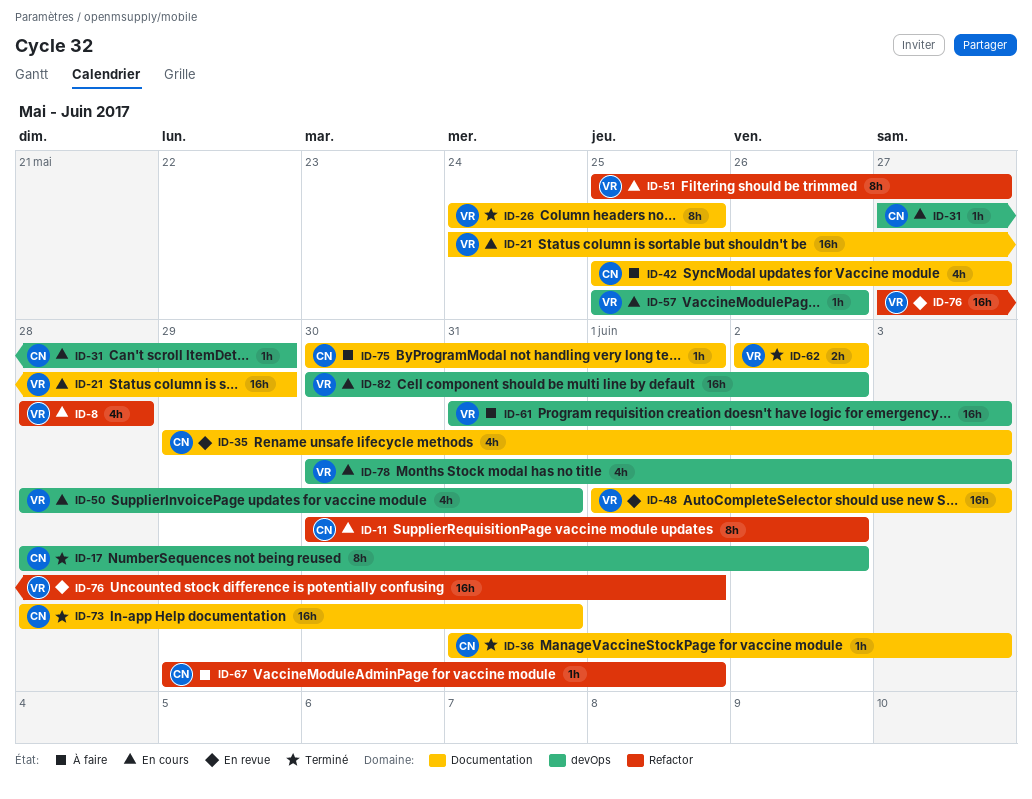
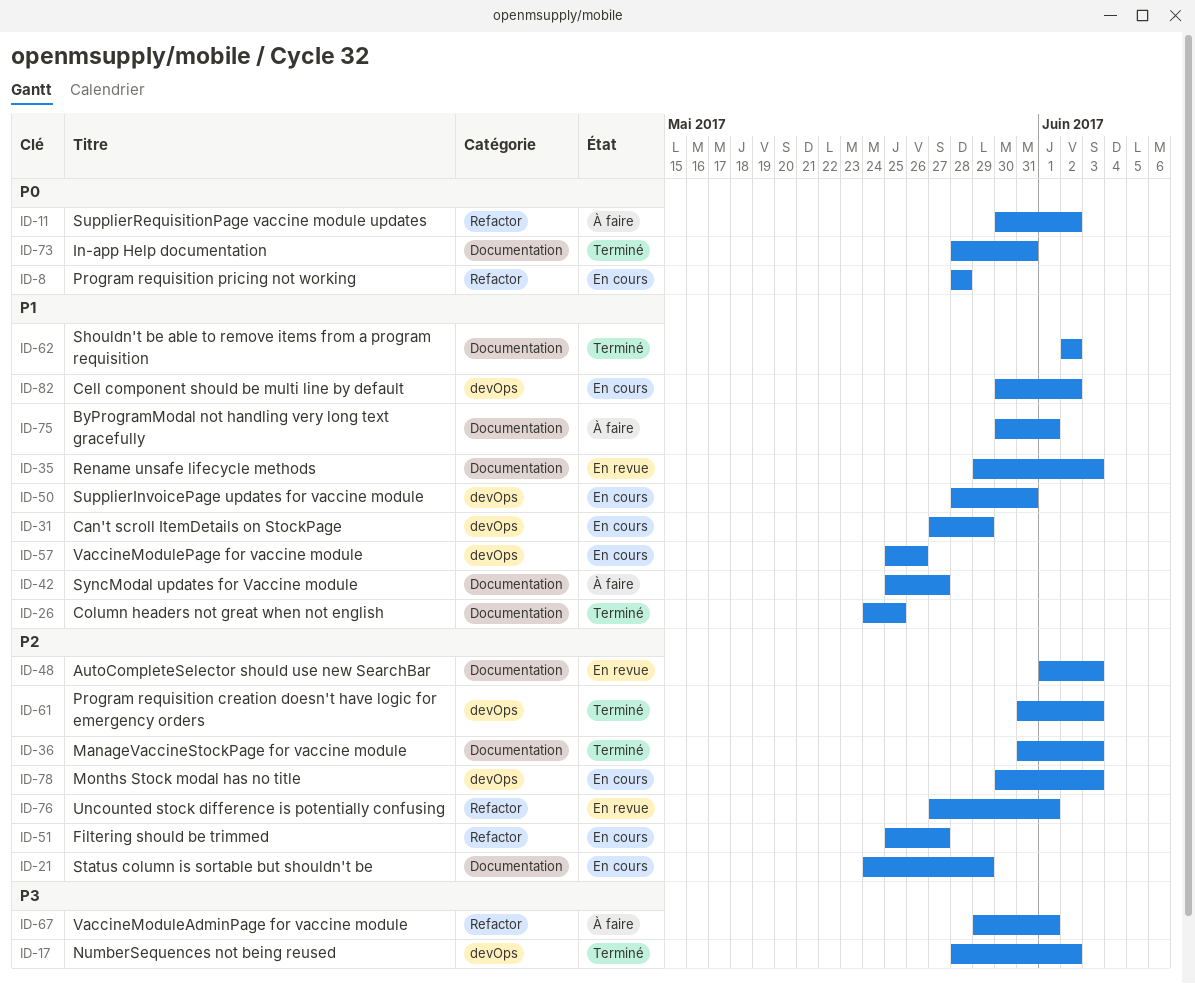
ID-11, status: En cours -> À faire
ID-61, status: À faire -> Terminé

